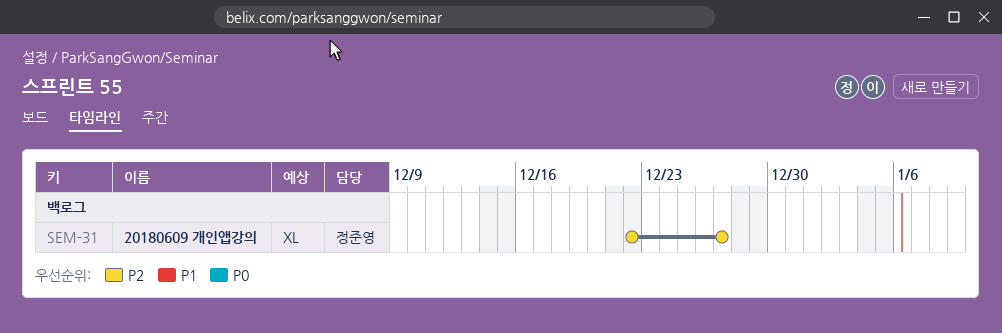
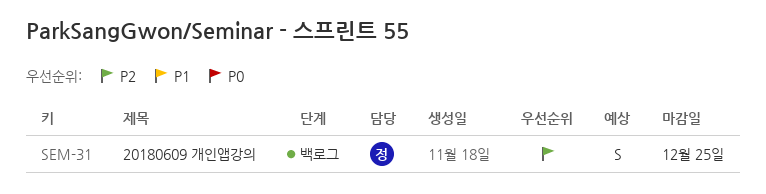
SEM-31, estimate: XL -> S
SEM-31, due: Dec 27 -> Dec 25

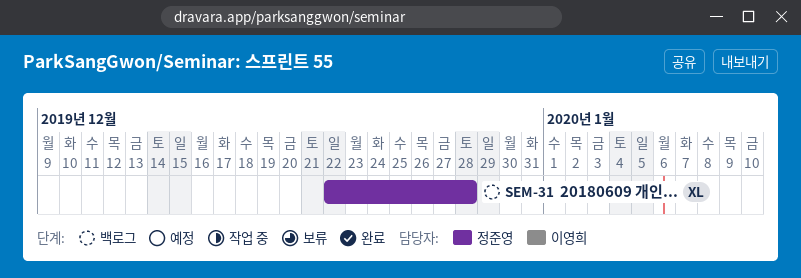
SEM-31, estimate: S -> XL
SEM-31, due: Dec 25 -> Dec 28

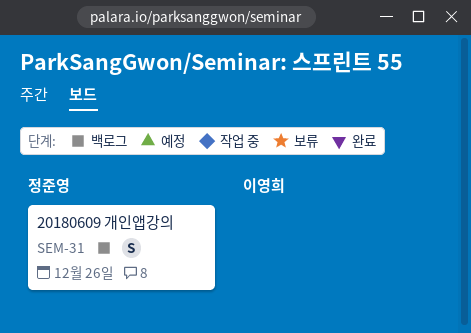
SEM-31, estimate: XL -> S
SEM-31, due: Dec 28 -> Dec 26

